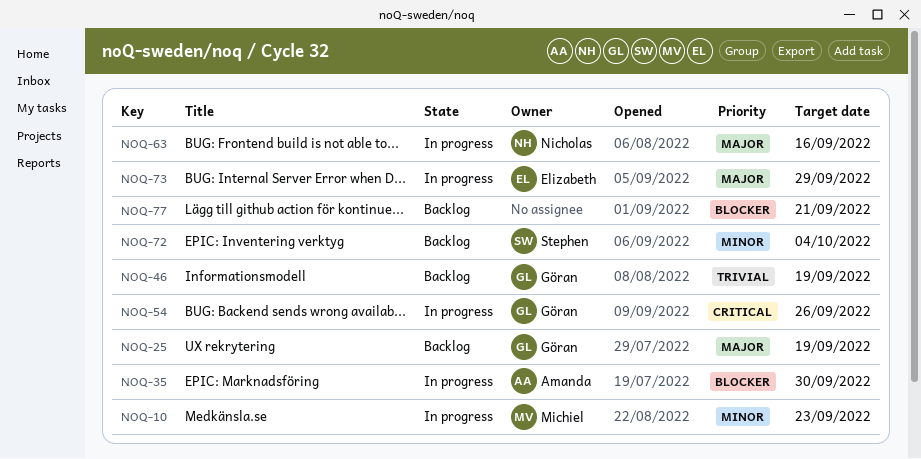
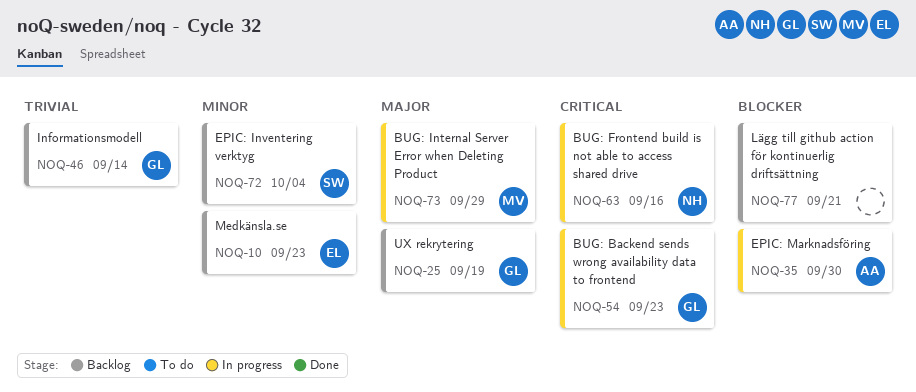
NOQ-10, status: In progress -> Backlog
NOQ-10, owner: Michiel -> Elizabeth
NOQ-46, due: Sep 19 -> Sep 14
NOQ-54, due: Sep 26 -> Sep 23
NOQ-63, priority: Major -> Critical
NOQ-73, owner: Elizabeth -> Michiel

